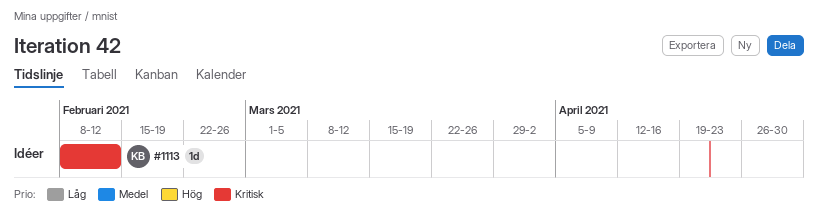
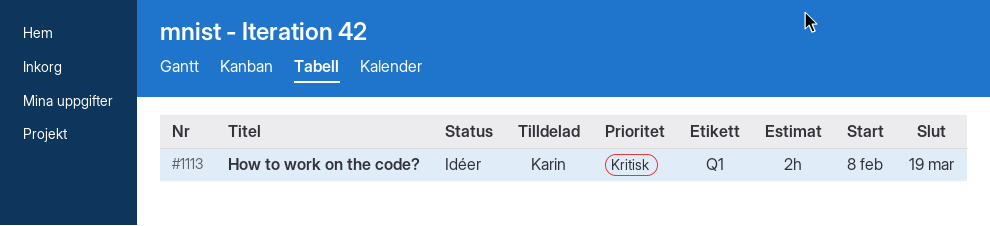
#1113, estimate: 1d -> 2h
#1113, due: Feb 12 -> Mar 19

